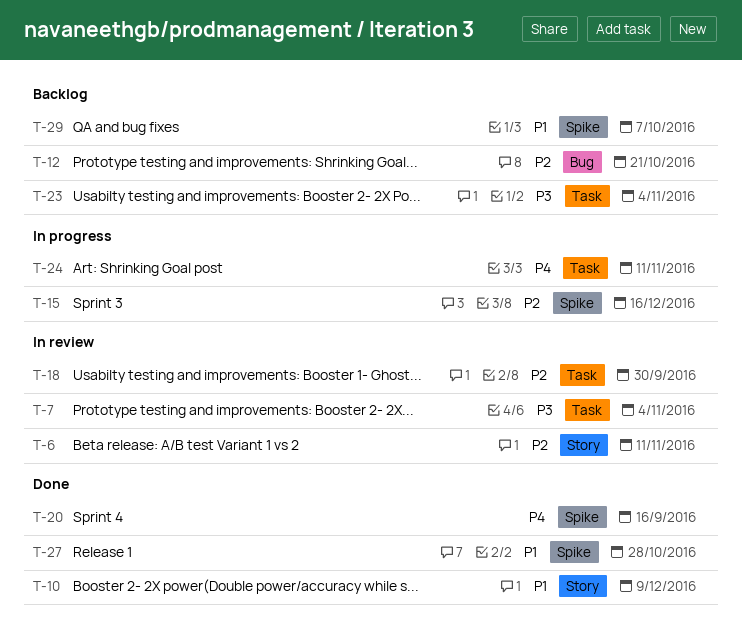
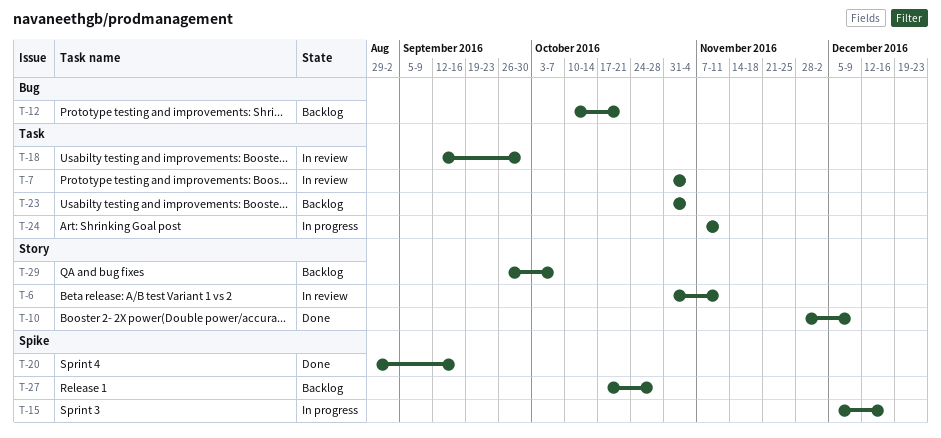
T-27, status: Done -> Backlog
T-29, label: Spike -> Story

